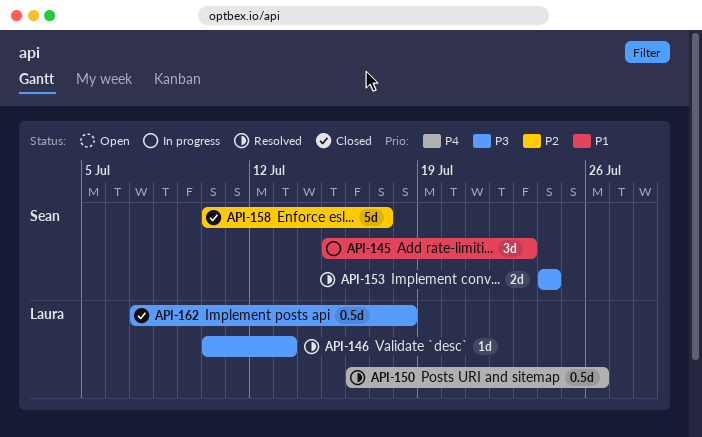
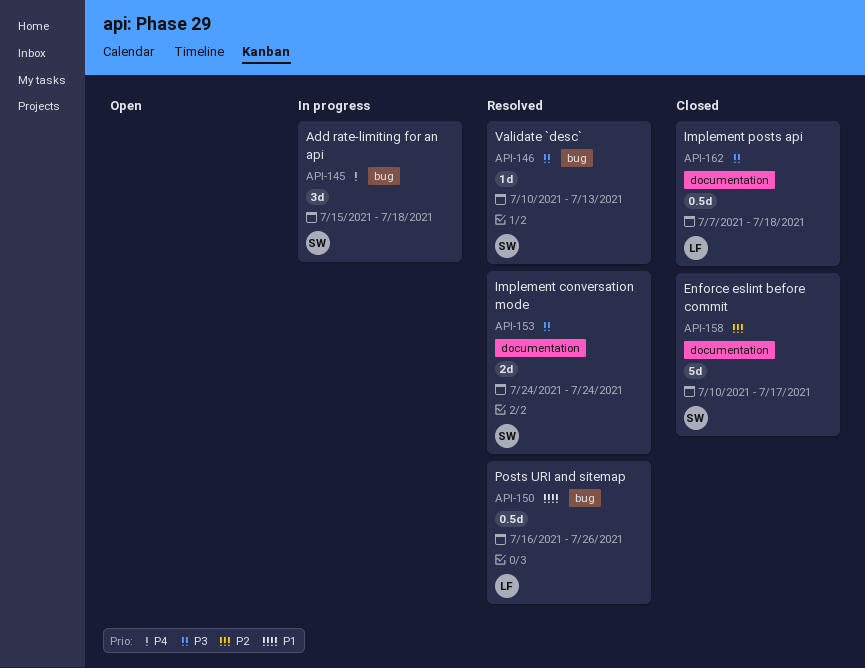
API-145, priority: P1 -> P4
API-145, due: Jul 23 -> Jul 18
API-146, owner: Laura -> Sean
API-150, priority: P4 -> P1

